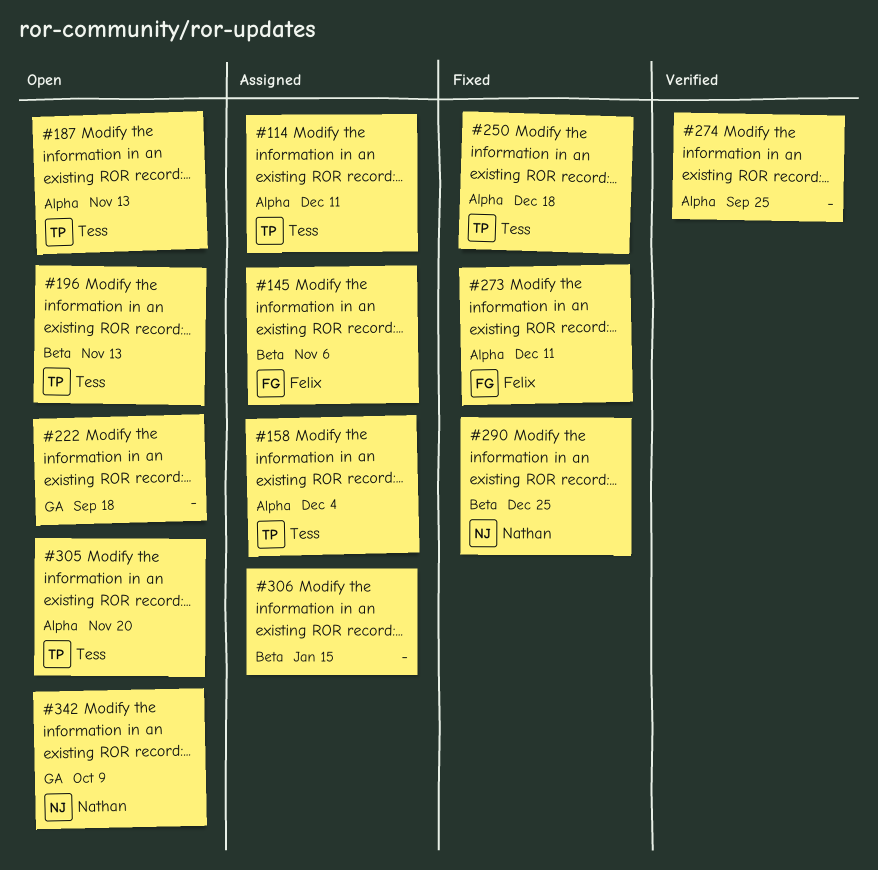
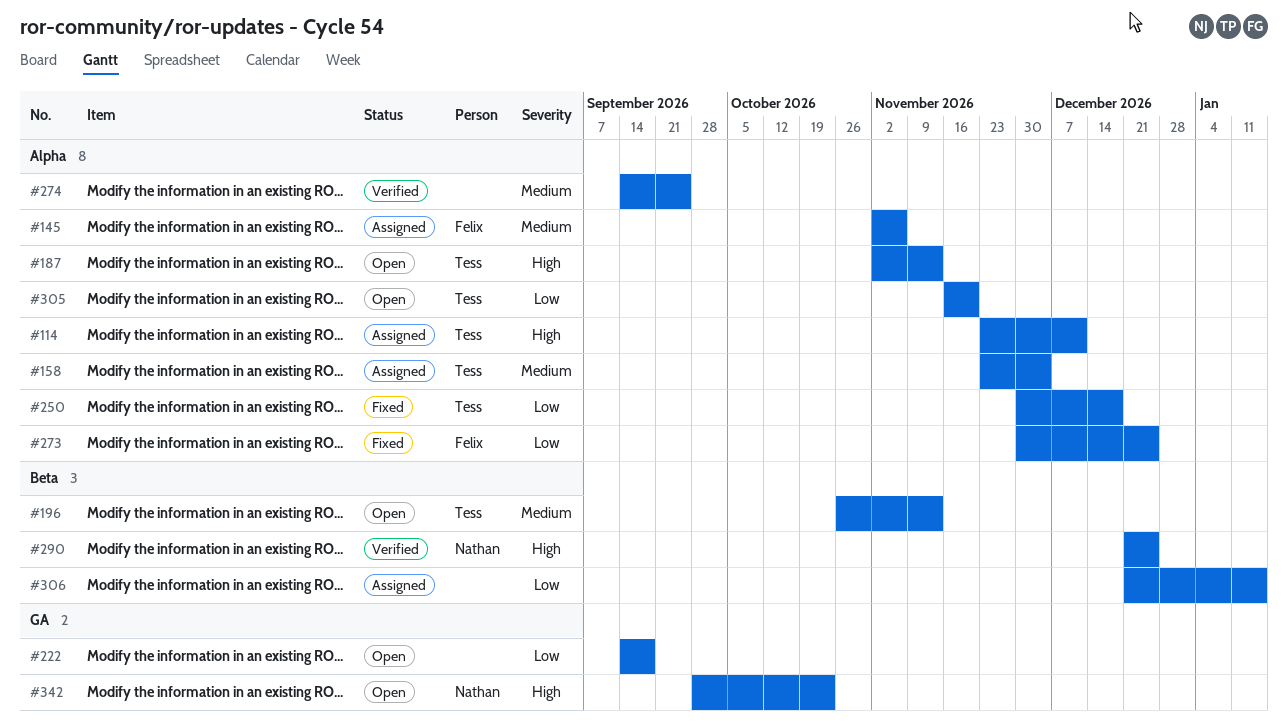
#145, label: Beta -> Alpha
#273, due: Dec 11 -> Dec 25
#290, status: Fixed -> Verified
#342, due: Oct 9 -> Oct 23

